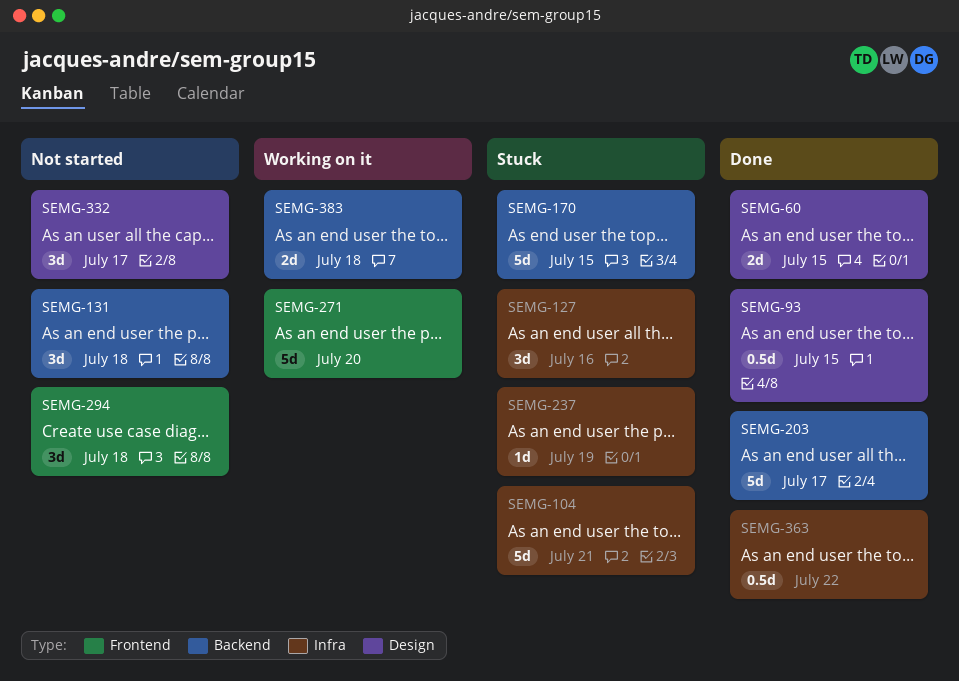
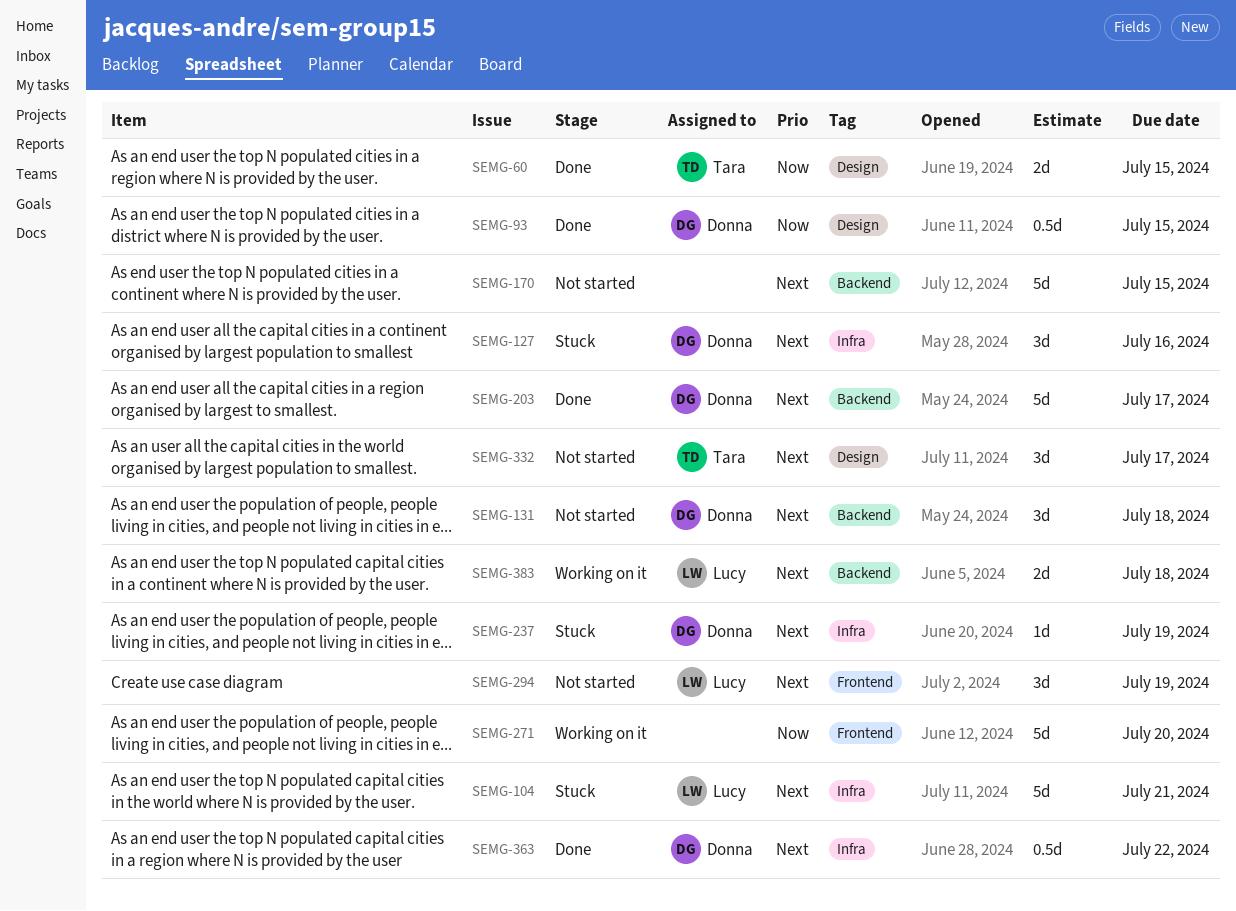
SEMG-170, status: Stuck -> Not started
SEMG-294, due: Jul 18 -> Jul 19

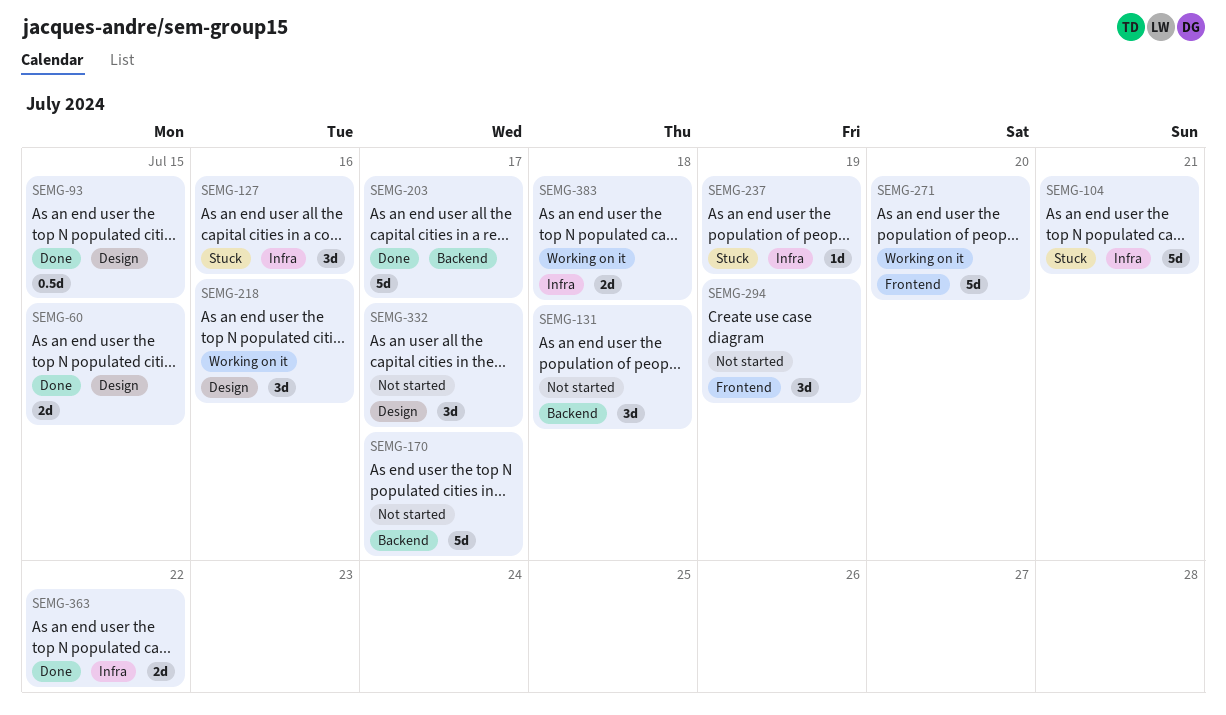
SEMG-170, due: Jul 15 -> Jul 17
SEMG-218: none -> present
SEMG-363, estimate: 0.5d -> 2d
SEMG-383, label: Backend -> Infra

